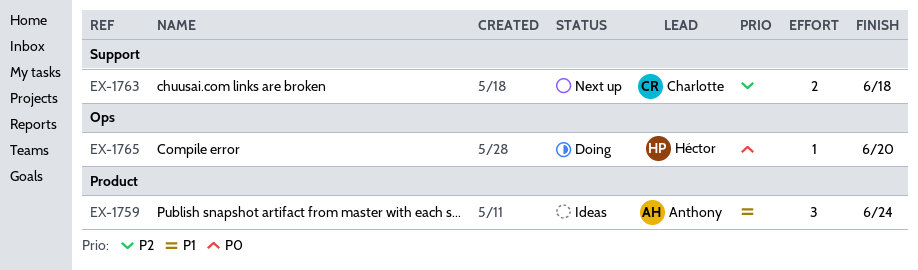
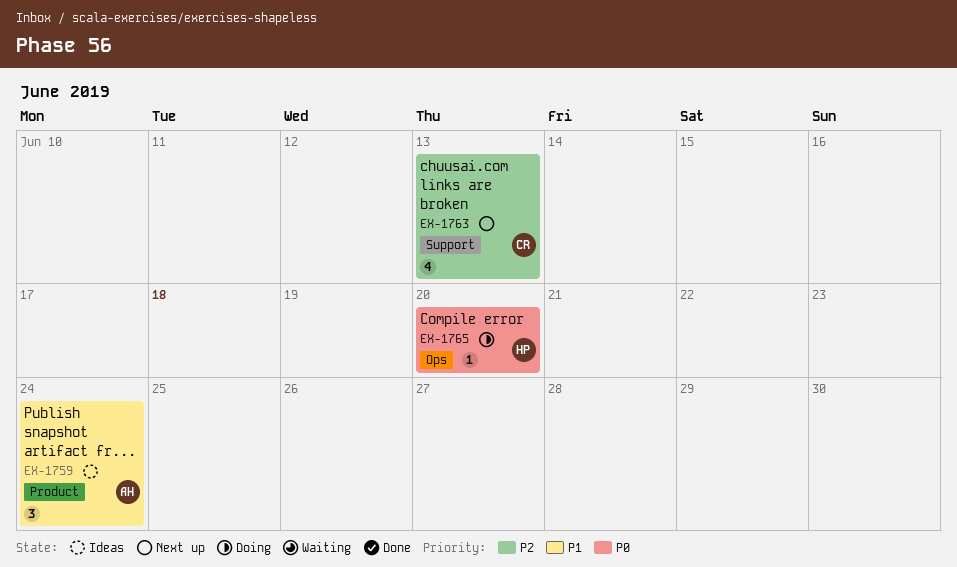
EX-1763, estimate: 2 -> 4
EX-1763, due: Jun 18 -> Jun 13

